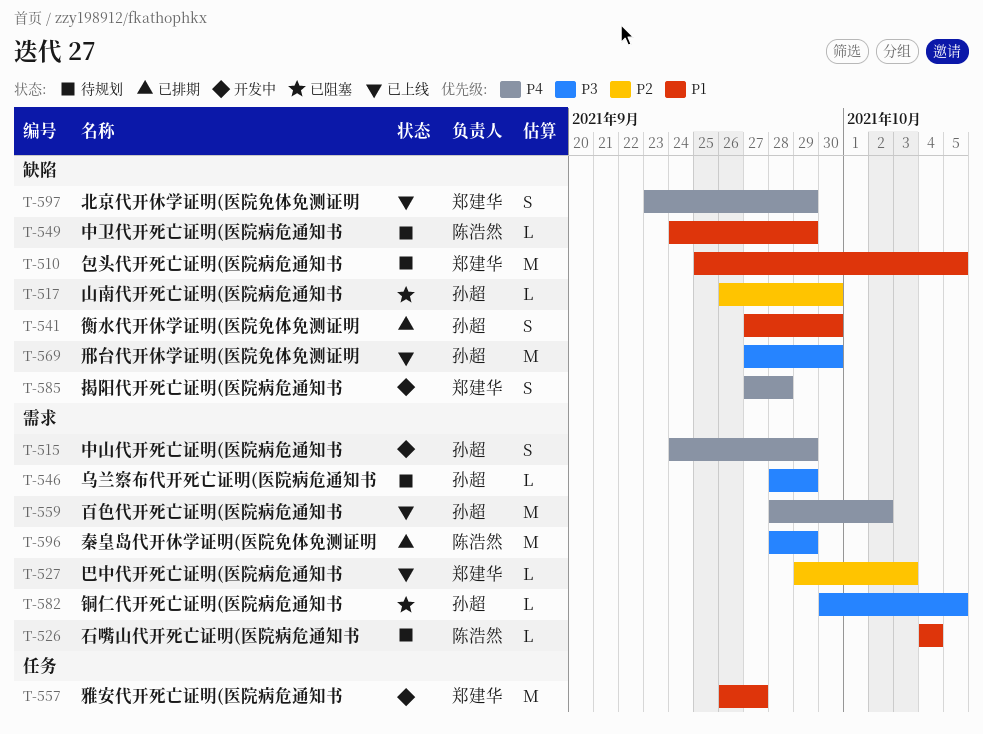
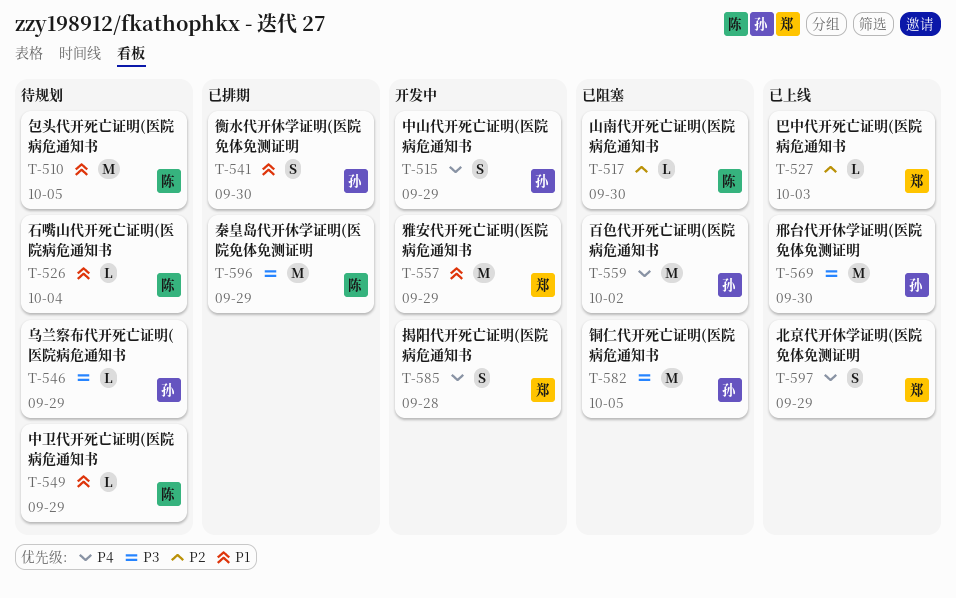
T-510, owner: 郑建华 -> 陈浩然
T-517, owner: 孙超 -> 陈浩然
T-557, due: Sep 27 -> Sep 29
T-559, status: 已上线 -> 已阻塞
T-582, estimate: L -> M

